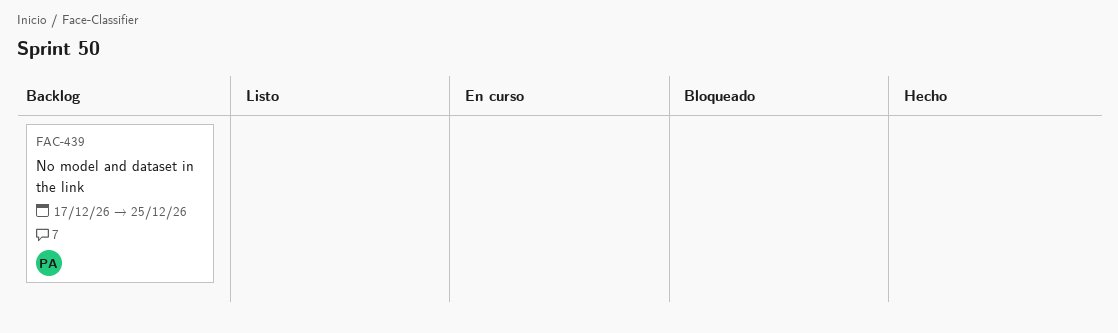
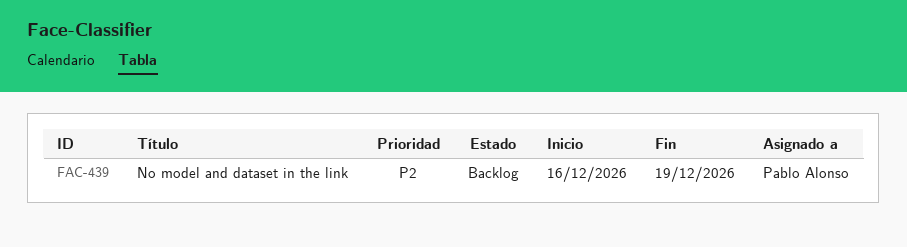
FAC-439, start: Dec 17 -> Dec 16
FAC-439, due: Dec 25 -> Dec 19

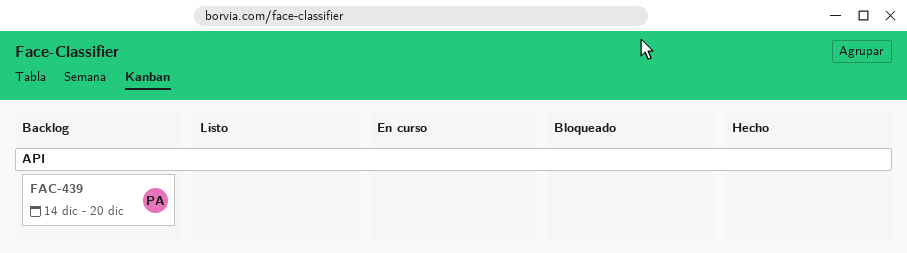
FAC-439, start: Dec 16 -> Dec 14
FAC-439, due: Dec 19 -> Dec 20

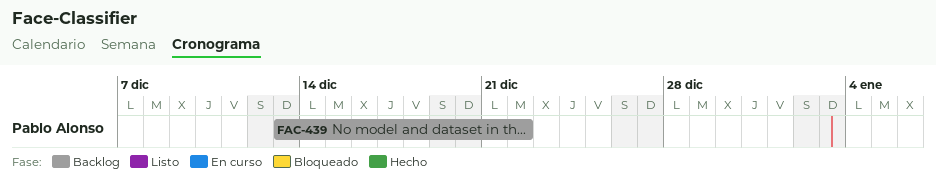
FAC-439, start: Dec 14 -> Dec 13
FAC-439, due: Dec 20 -> Dec 22

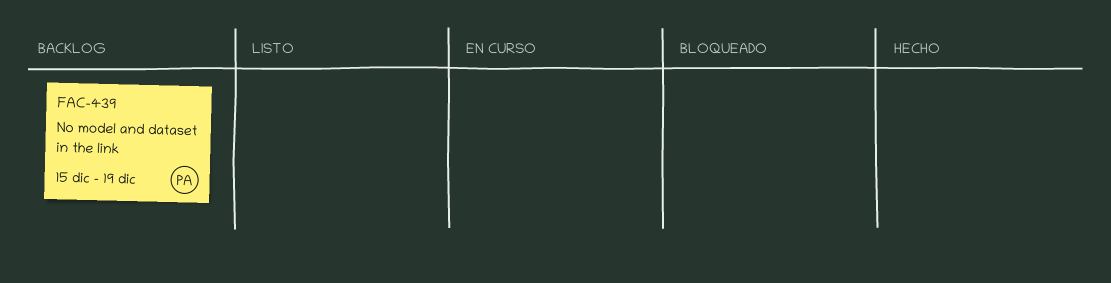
FAC-439, start: Dec 13 -> Dec 15
FAC-439, due: Dec 22 -> Dec 19

